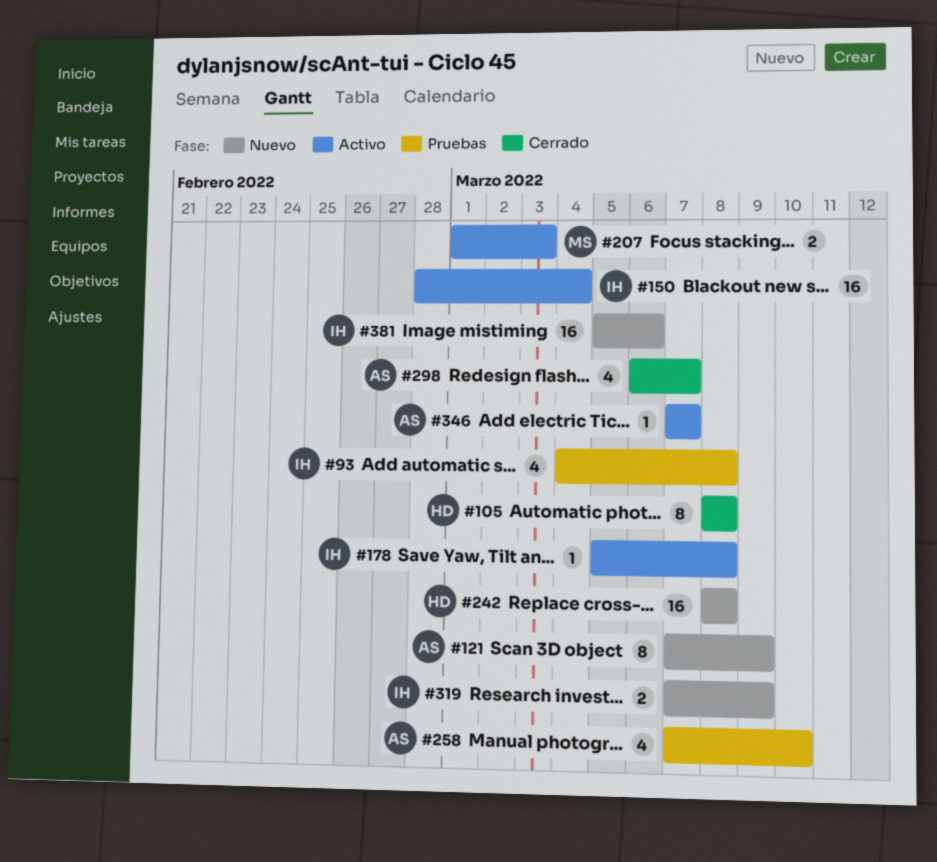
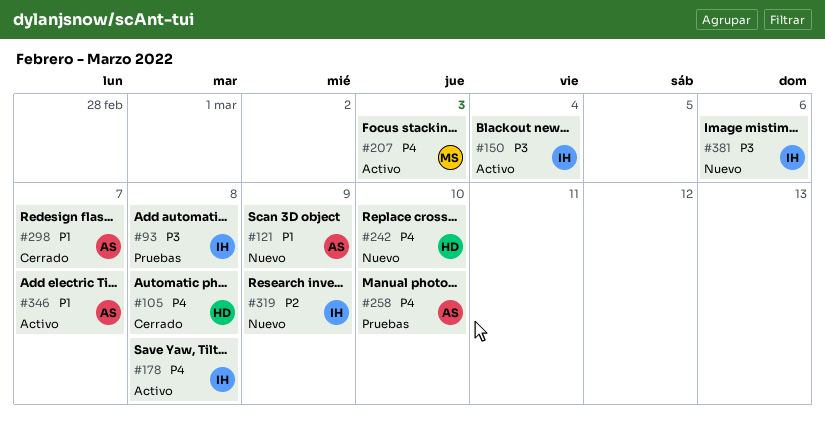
#242, due: Mar 8 -> Mar 10

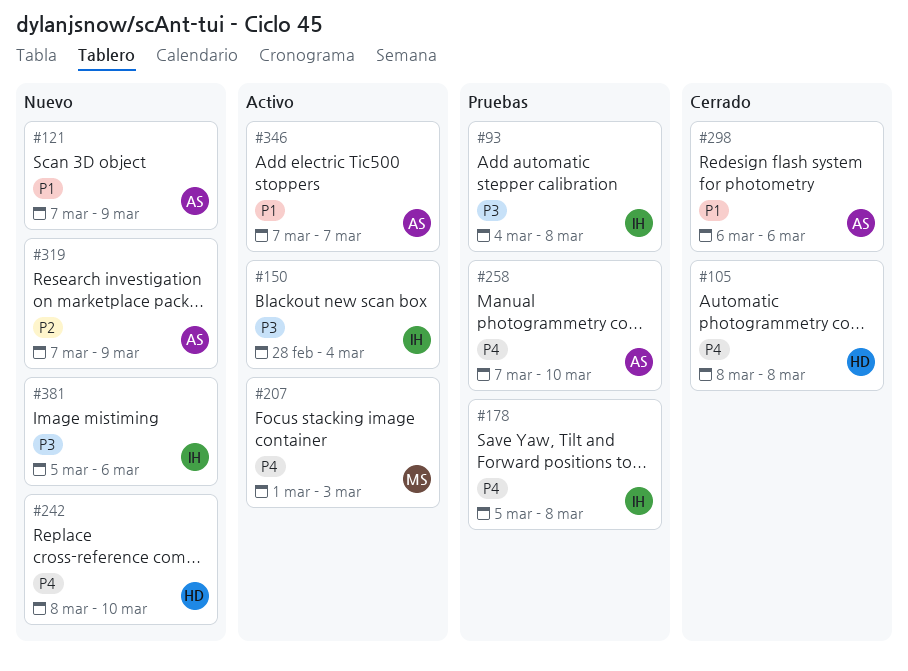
#178, status: Activo -> Pruebas
#298, due: Mar 7 -> Mar 6
#319, owner: IH -> AS

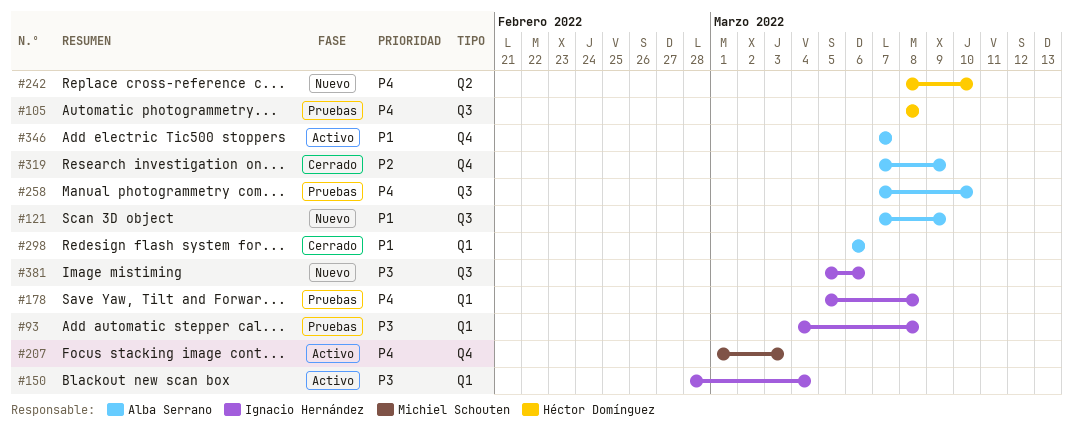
#105, status: Cerrado -> Pruebas
#319, status: Nuevo -> Cerrado

